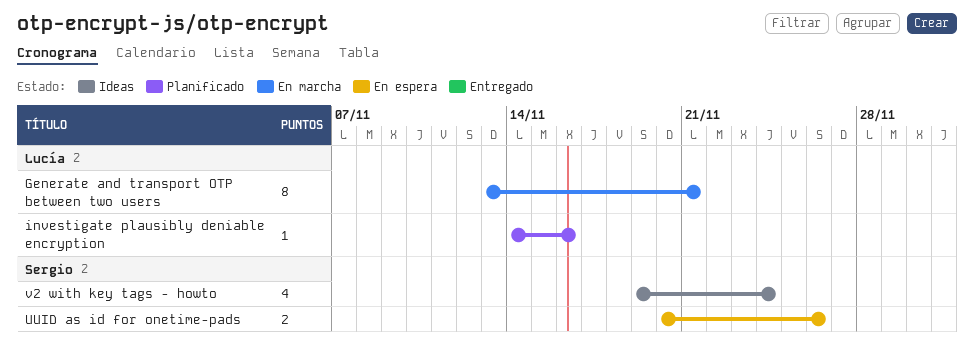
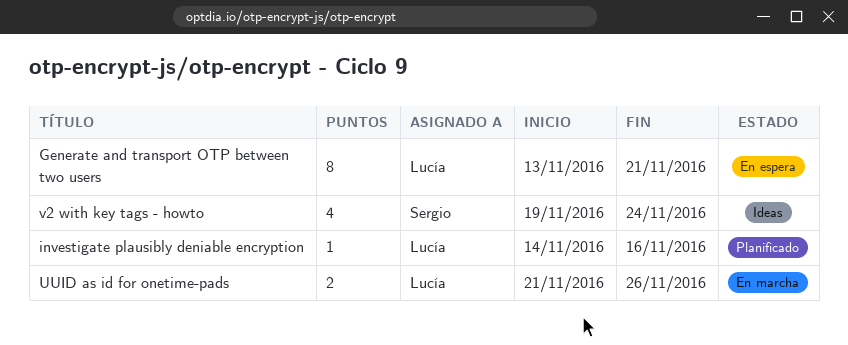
Generate and transport OTP between two users, status: En marcha -> En espera
UUID as id for onetime-pads, status: En espera -> En marcha
UUID as id for onetime-pads, owner: Sergio -> Lucía
UUID as id for onetime-pads, start: Nov 20 -> Nov 21

